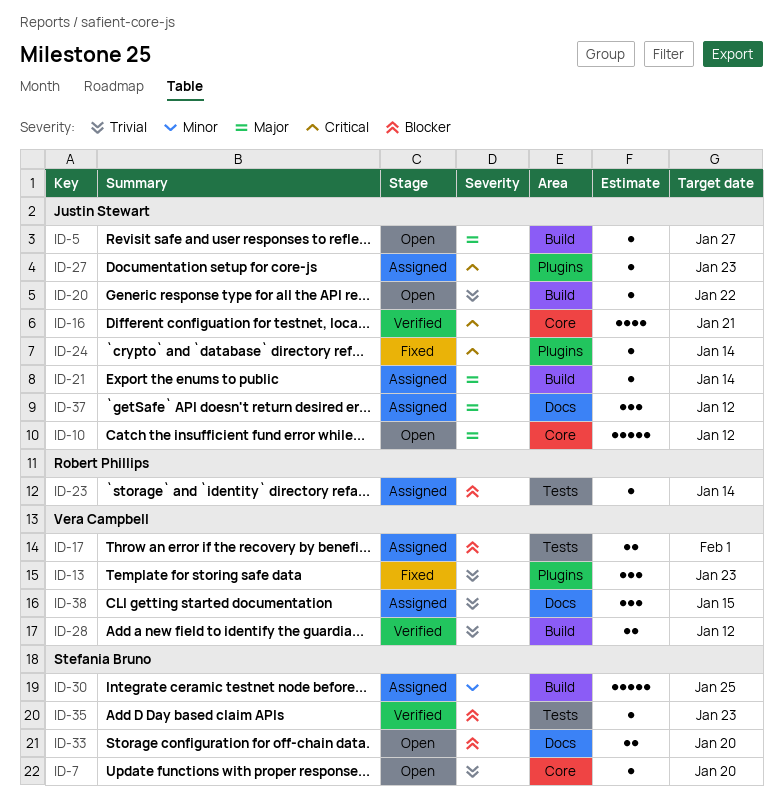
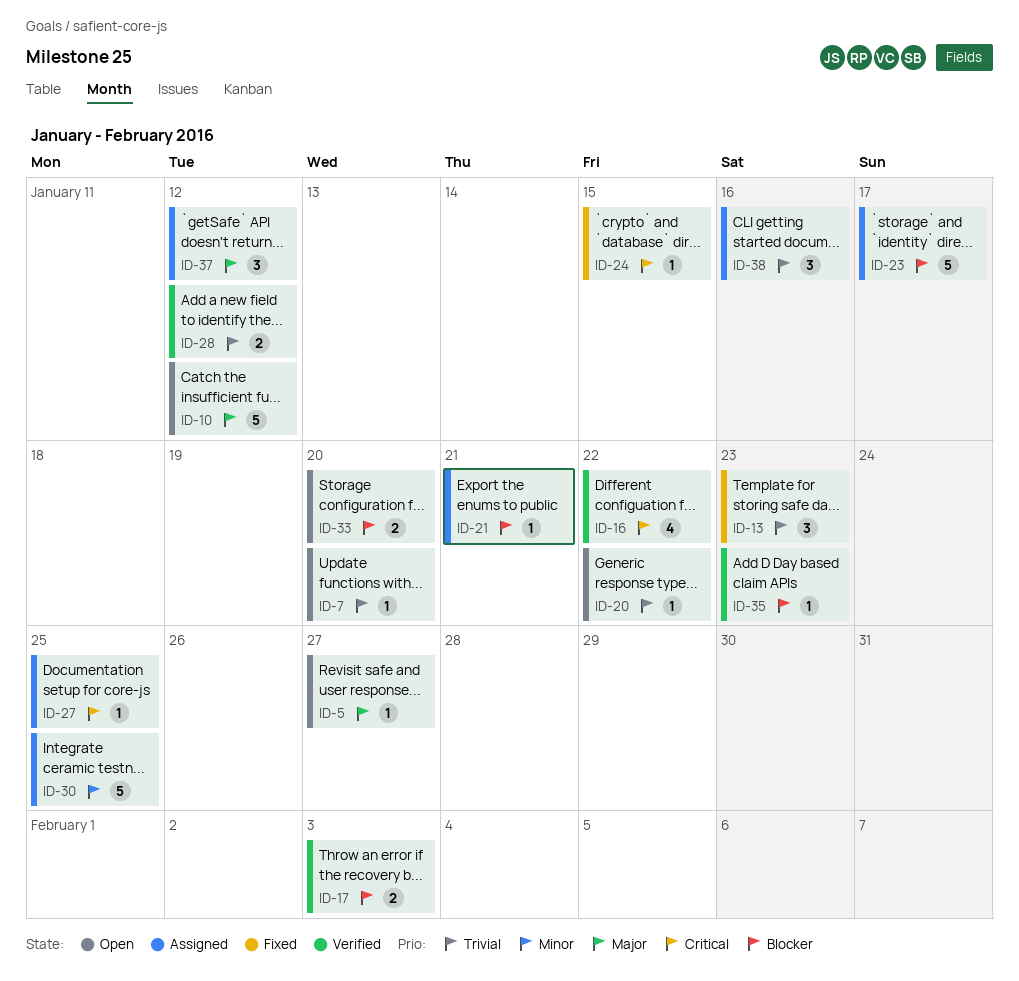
ID-16, due: Jan 21 -> Jan 22
ID-17, status: Assigned -> Verified
ID-17, due: Feb 1 -> Feb 3
ID-21, priority: Major -> Blocker
ID-21, due: Jan 14 -> Jan 21
ID-23, estimate: 1 -> 5
ID-23, due: Jan 14 -> Jan 17
ID-24, due: Jan 14 -> Jan 15
ID-27, due: Jan 23 -> Jan 25
ID-38, due: Jan 15 -> Jan 16

